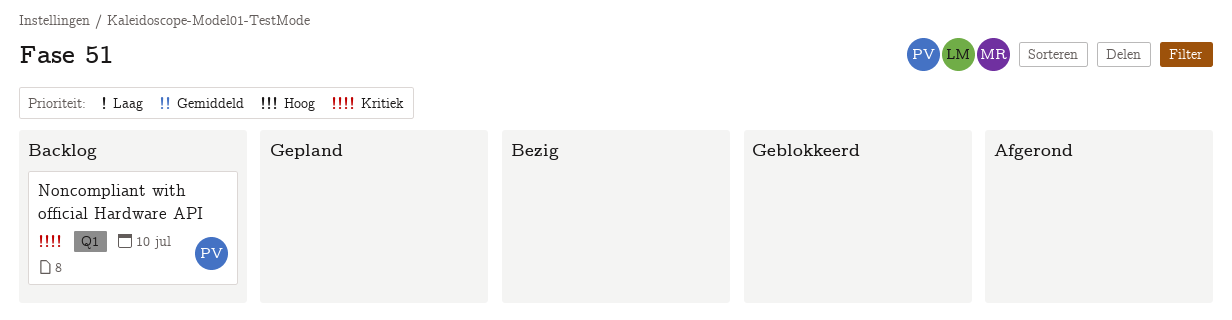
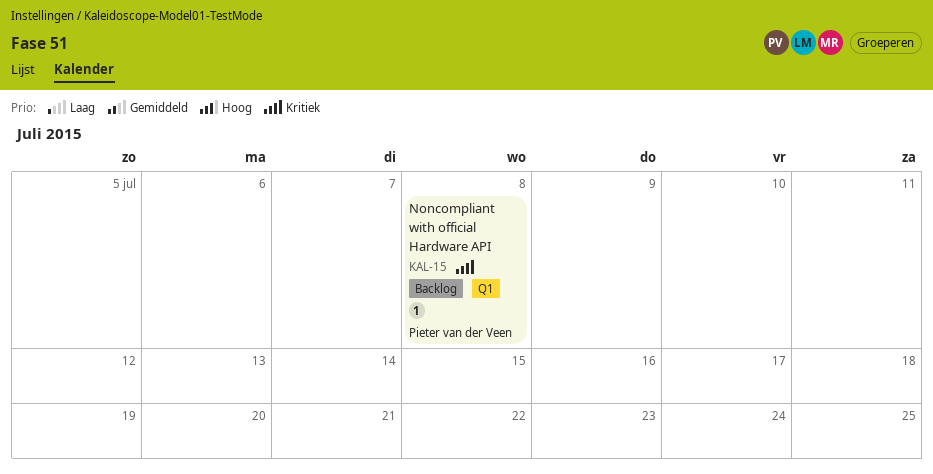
Noncompliant with official Hardware API, due: Jul 10 -> Jul 8

